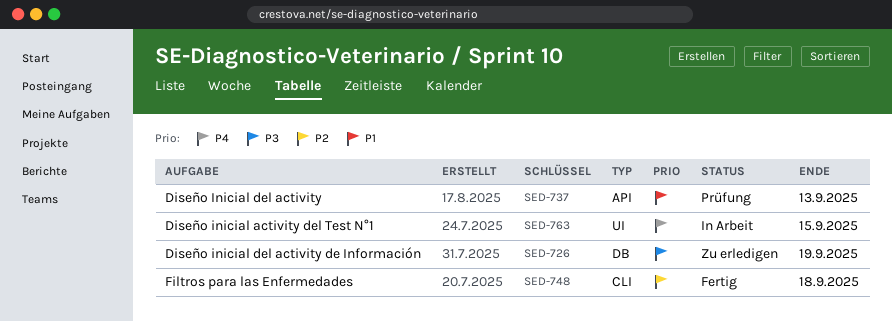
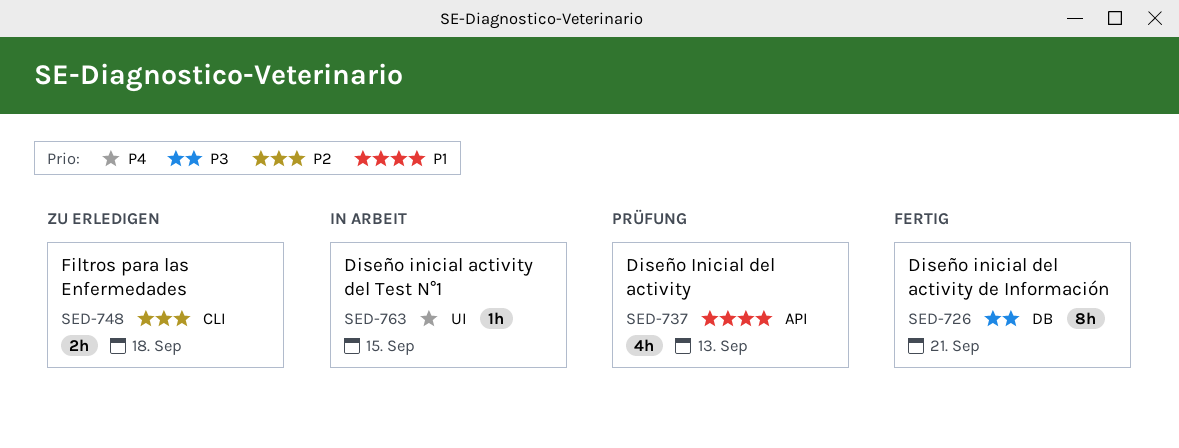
SED-726, status: Zu erledigen -> Fertig
SED-726, due: Sep 19 -> Sep 21
SED-748, status: Fertig -> Zu erledigen

